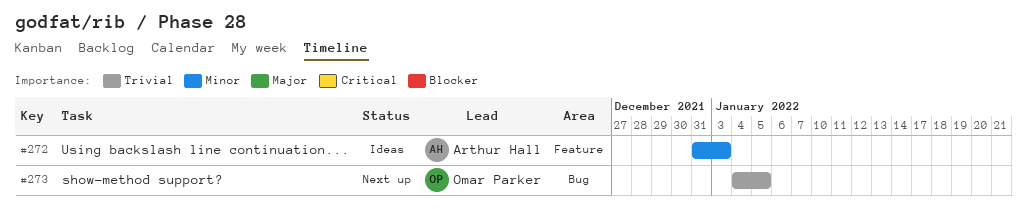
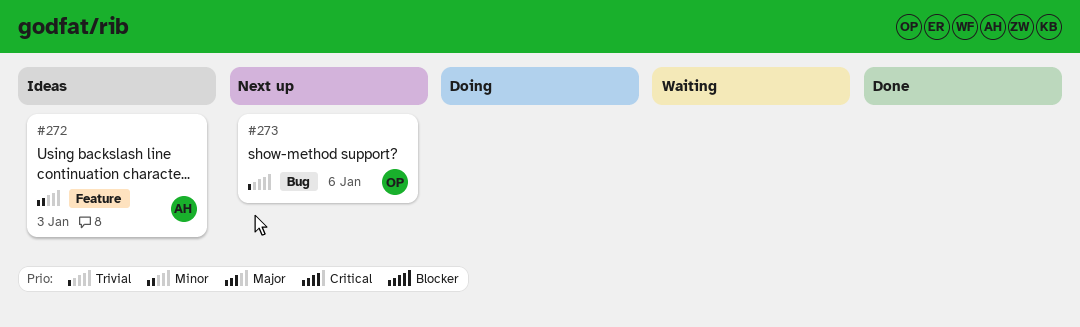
#273, due: Jan 5 -> Jan 6

